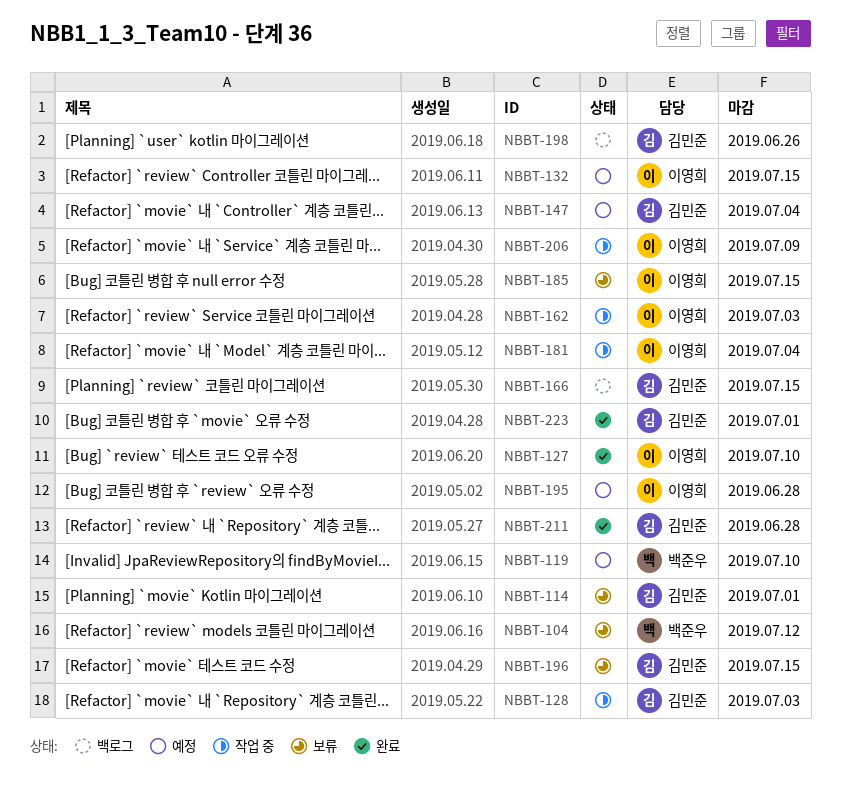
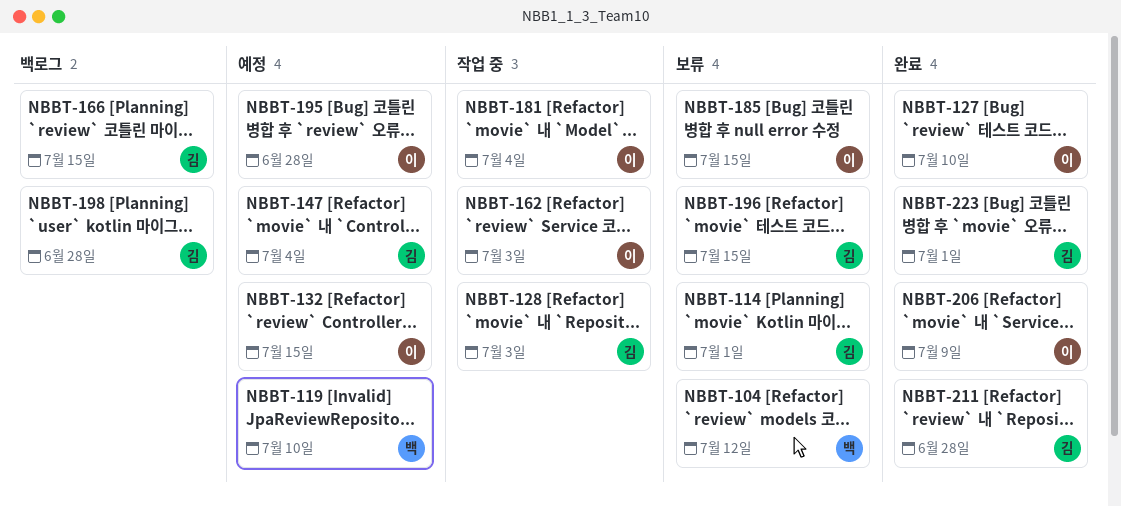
NBBT-198, due: Jun 26 -> Jun 28
NBBT-206, status: 작업 중 -> 완료

